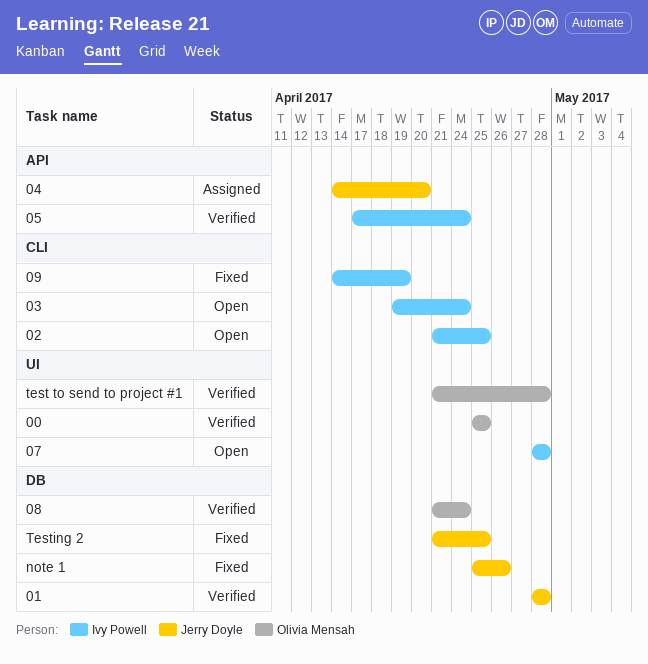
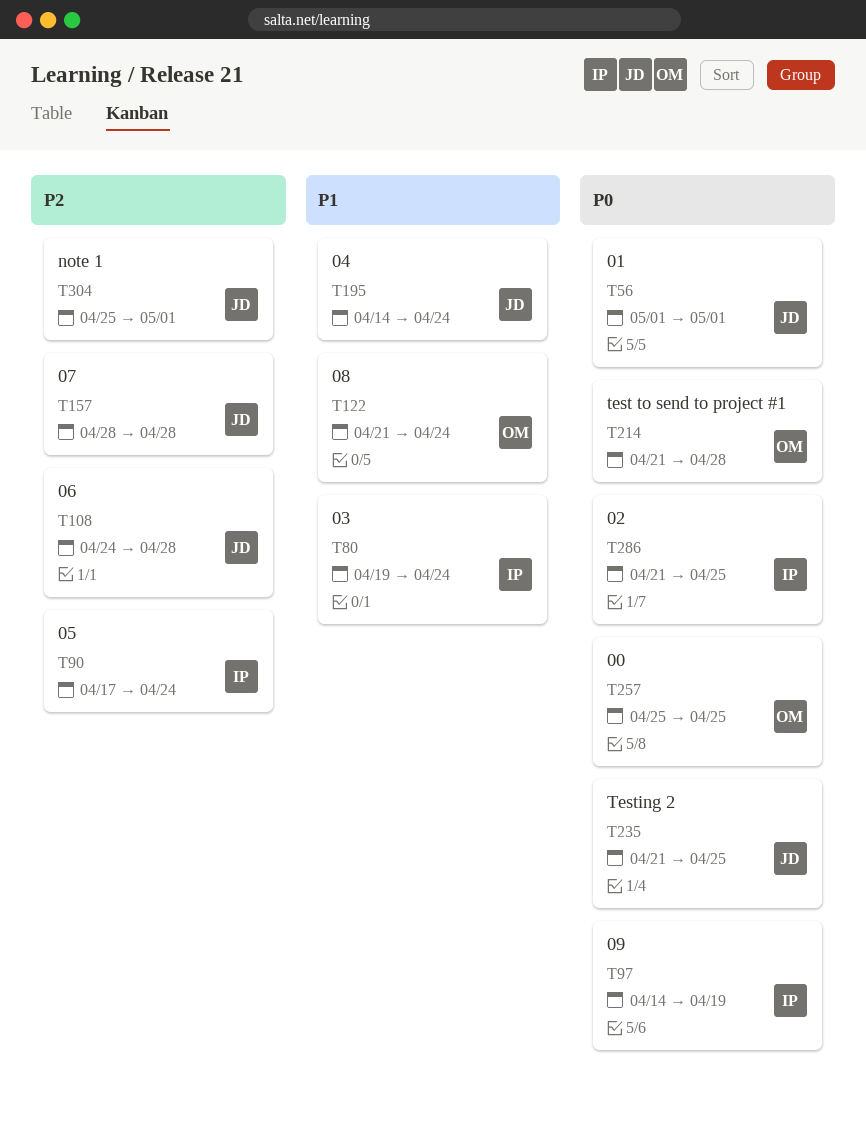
01, start: Apr 28 -> May 1
01, due: Apr 28 -> May 1
04, due: Apr 20 -> Apr 24
06: none -> present
07, owner: Ivy Powell -> Jerry Doyle
note 1, due: Apr 26 -> May 1

